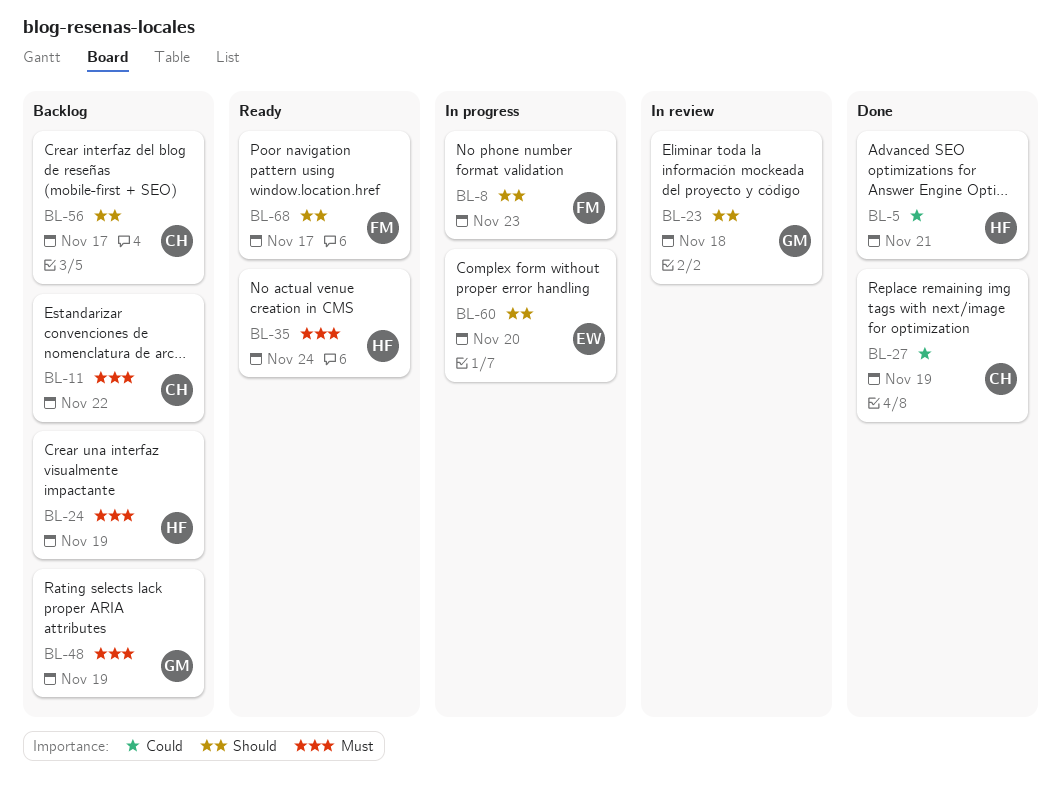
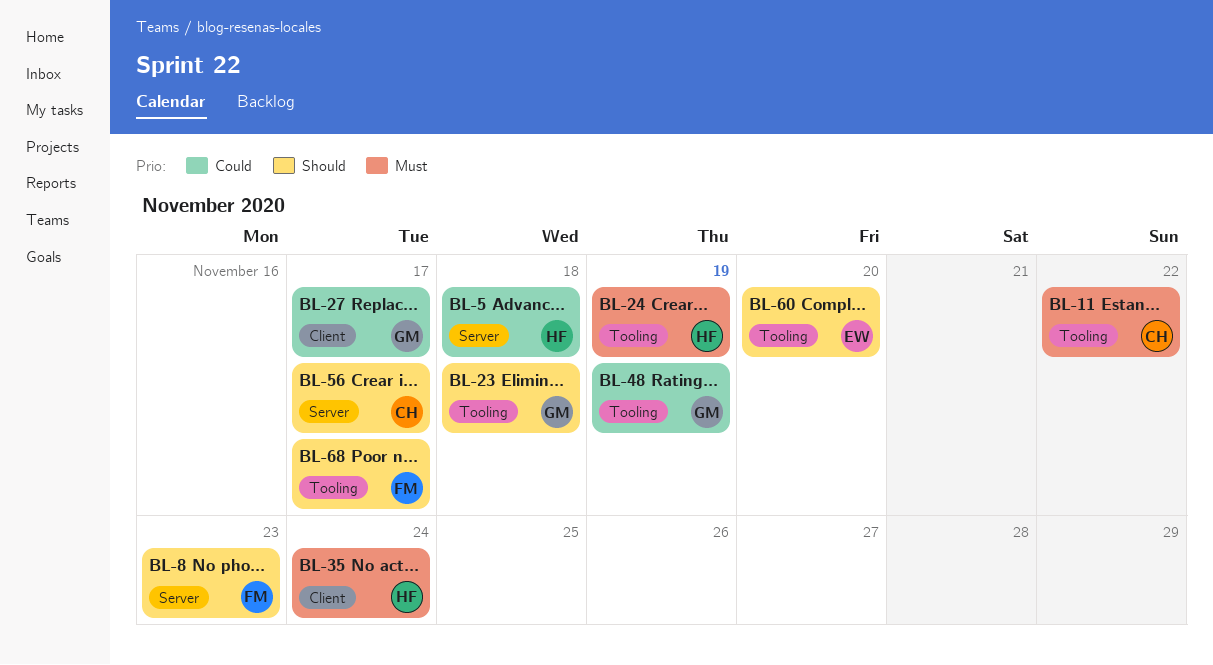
BL-5, due: Nov 21 -> Nov 18
BL-27, owner: CH -> GM
BL-27, due: Nov 19 -> Nov 17
BL-48, priority: Must -> Could

